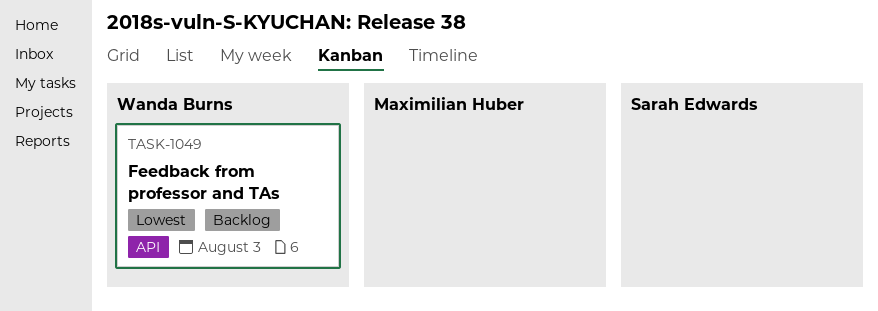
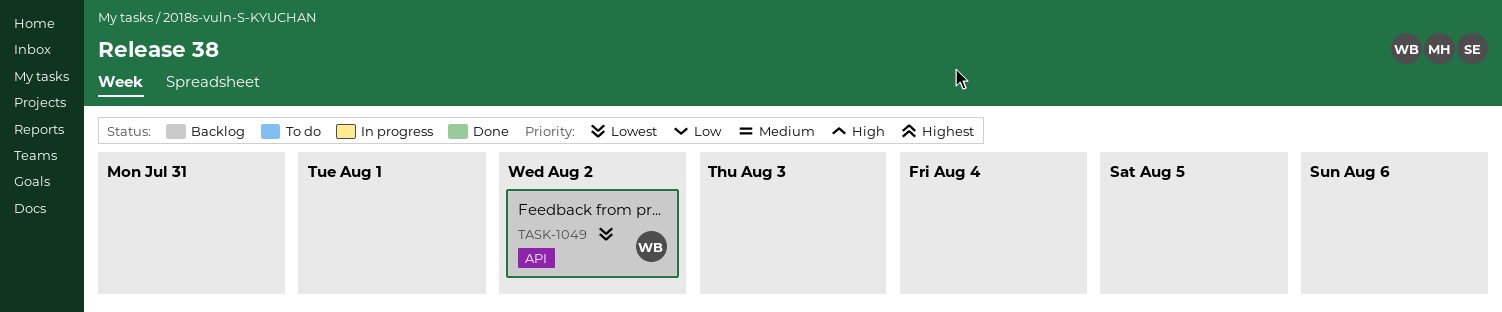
TASK-1049, due: Aug 3 -> Aug 2

